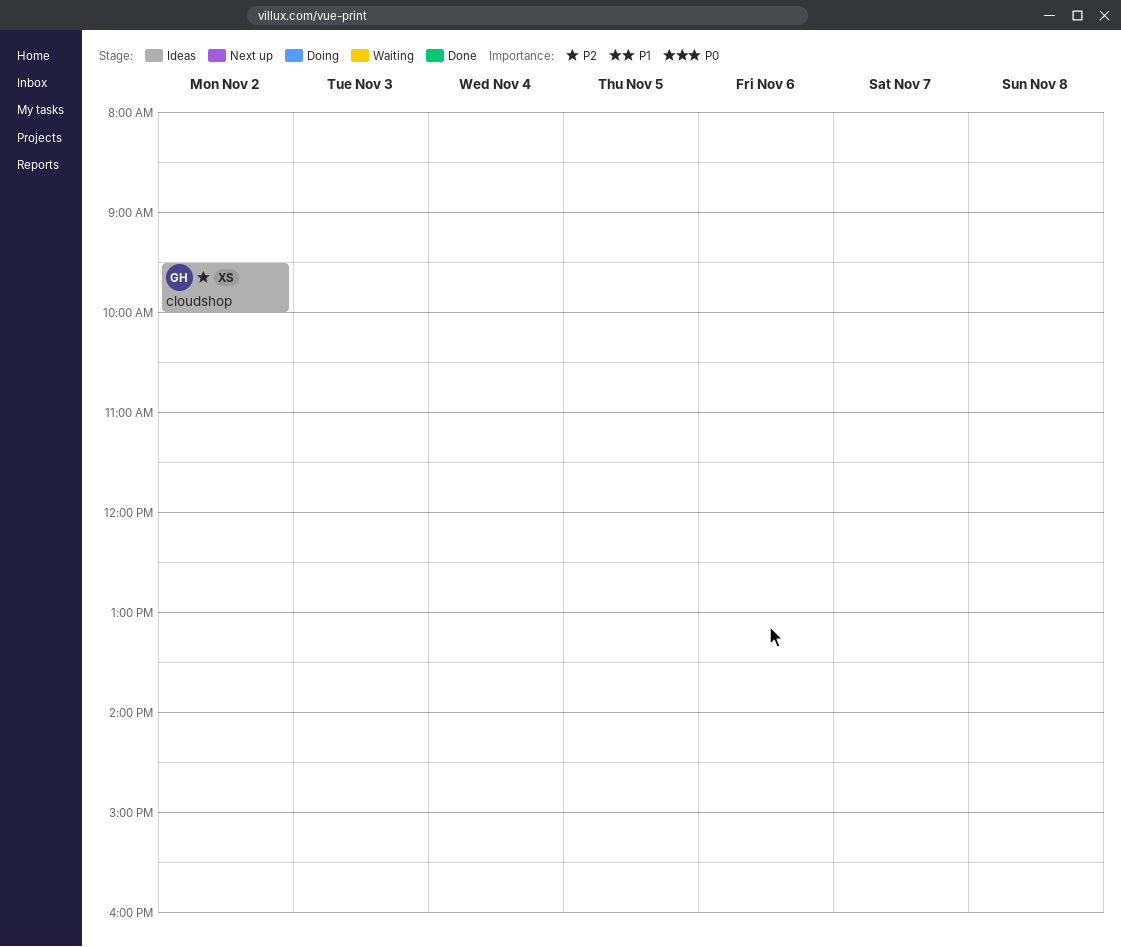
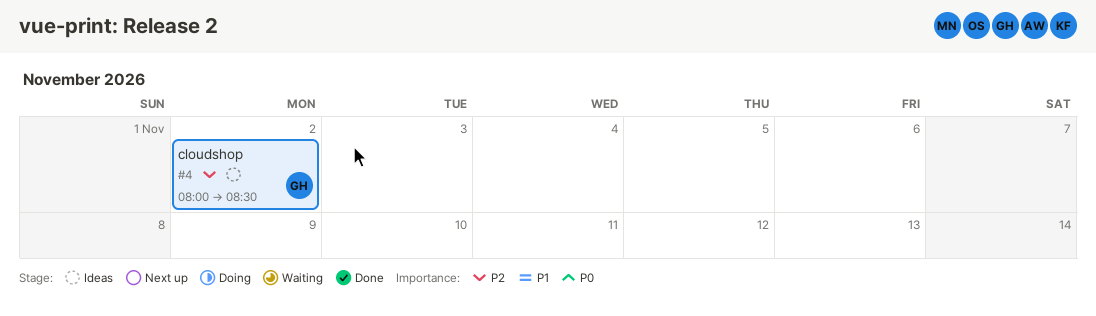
cloudshop, begins: 09:30 -> 08:00
cloudshop, ends: 10:00 -> 08:30

